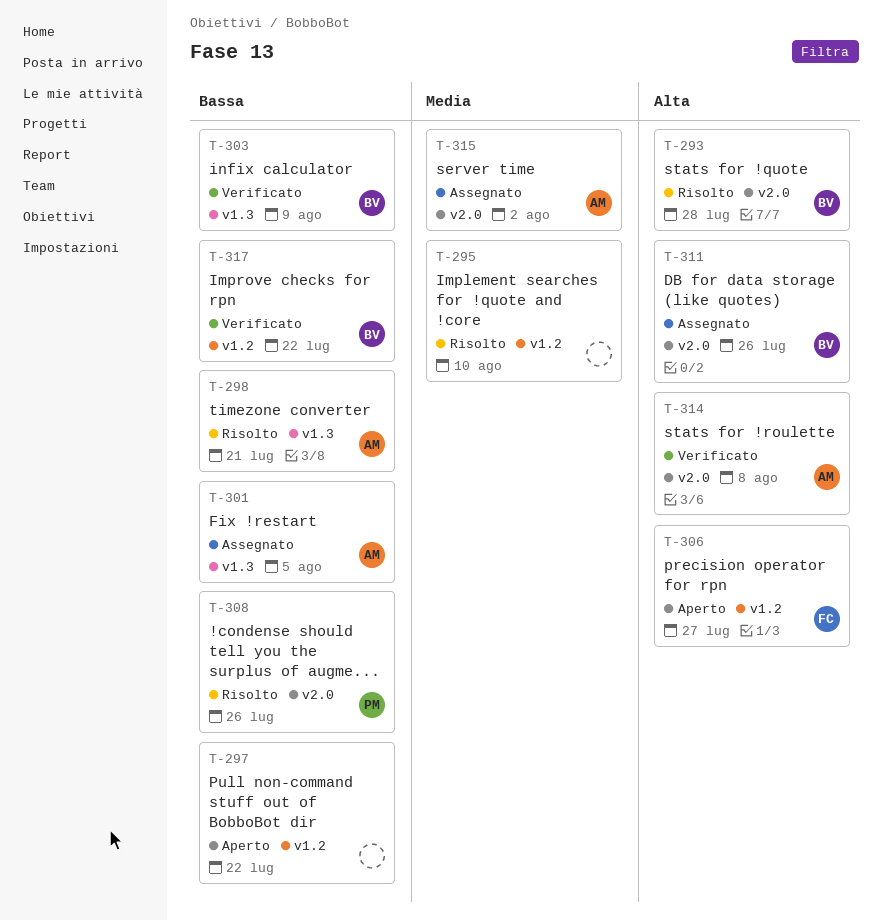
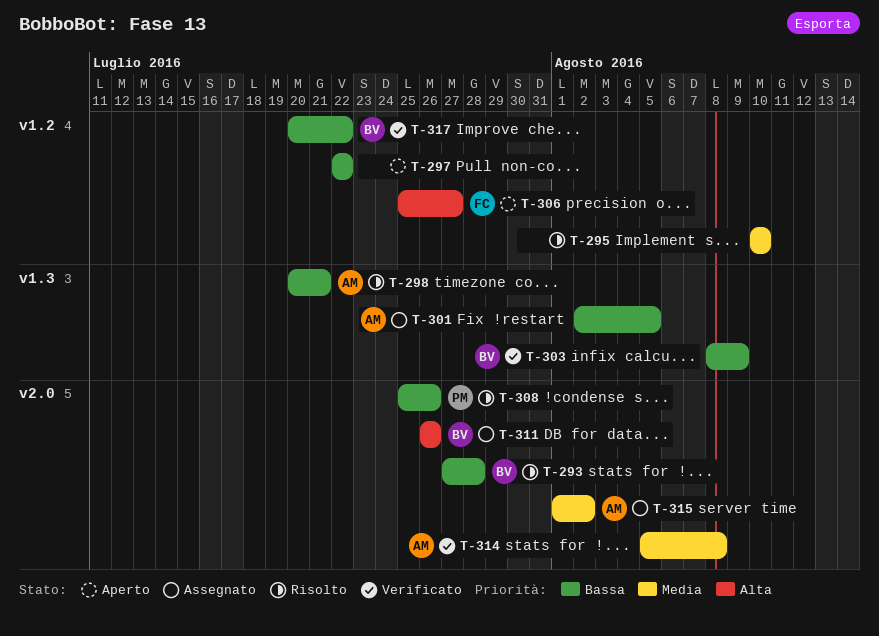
T-293, priority: Alta -> Bassa
T-314, priority: Alta -> Media

